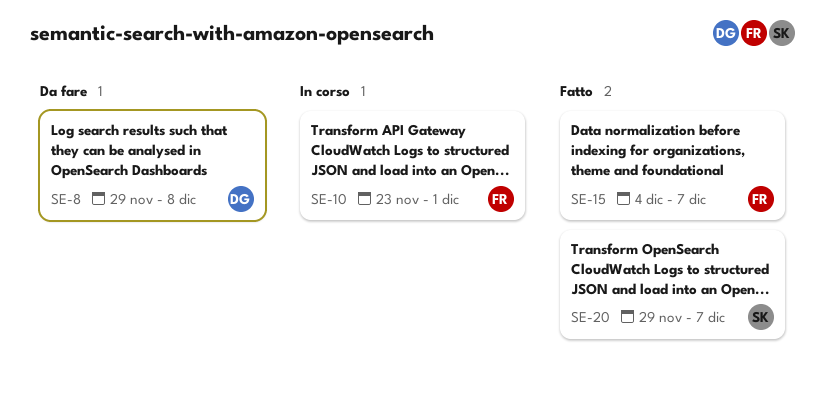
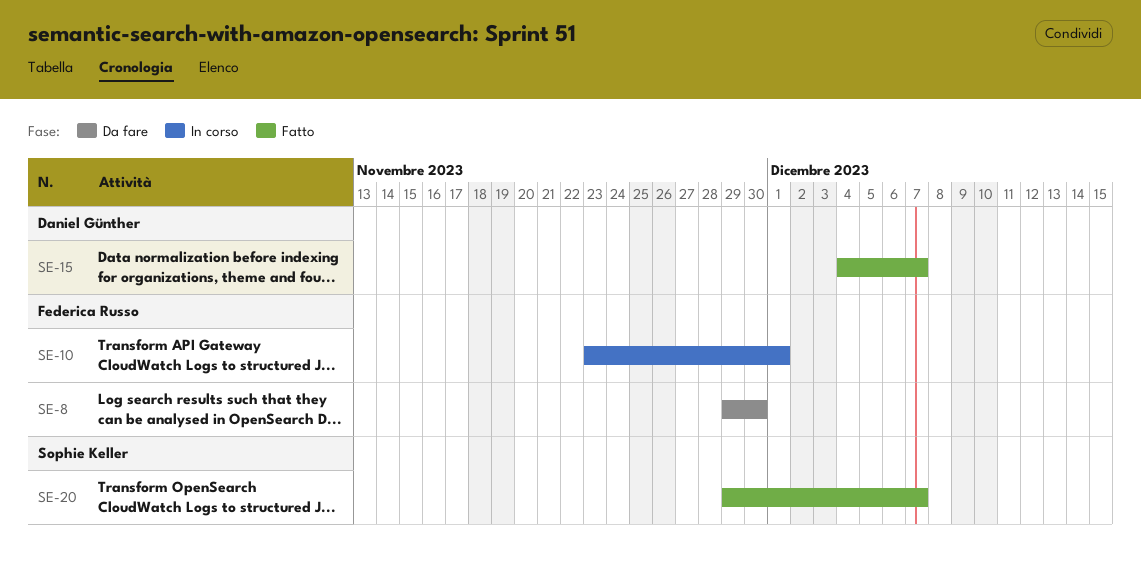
SE-8, owner: Daniel Günther -> Federica Russo
SE-8, due: Dec 8 -> Nov 30
SE-15, owner: Federica Russo -> Daniel Günther

